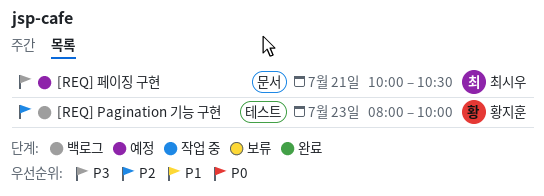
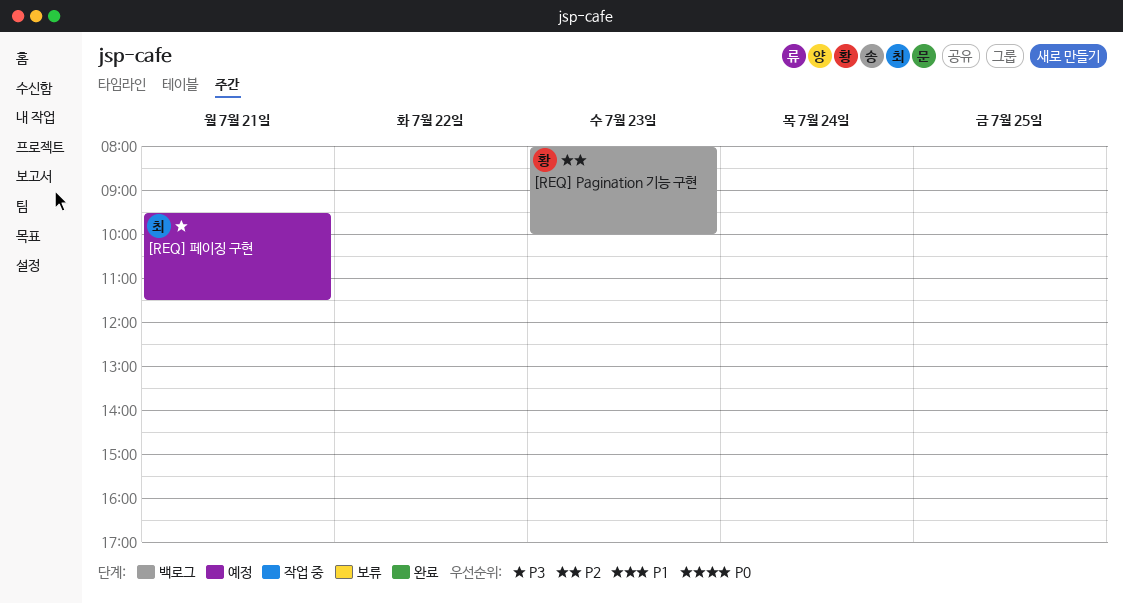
[REQ] 페이징 구현, begins: 10:00 -> 09:30
[REQ] 페이징 구현, ends: 10:30 -> 11:30

